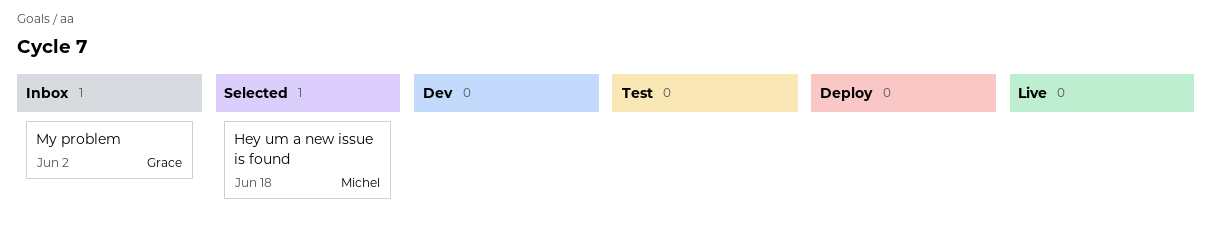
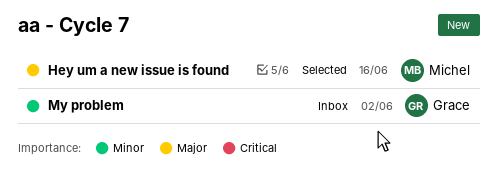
Hey um a new issue is found, due: Jun 18 -> Jun 16

